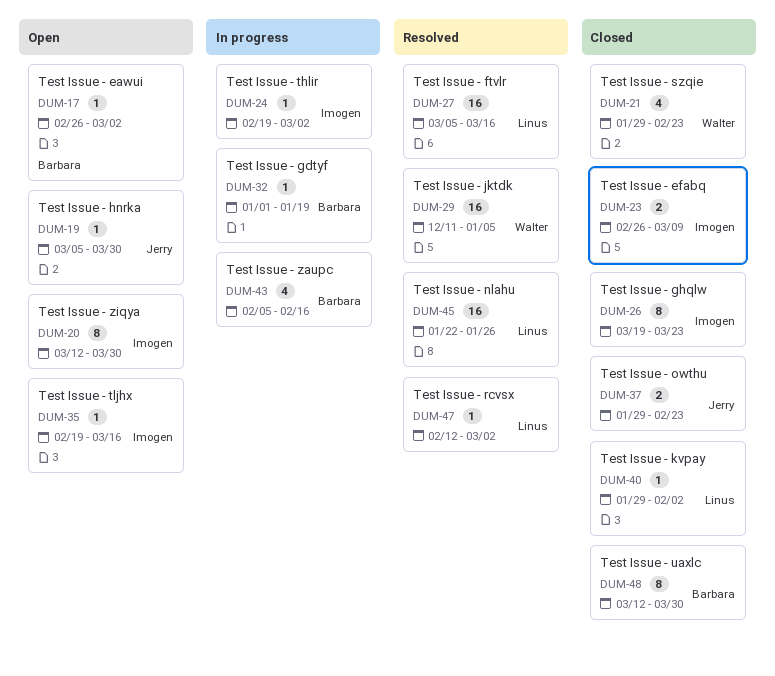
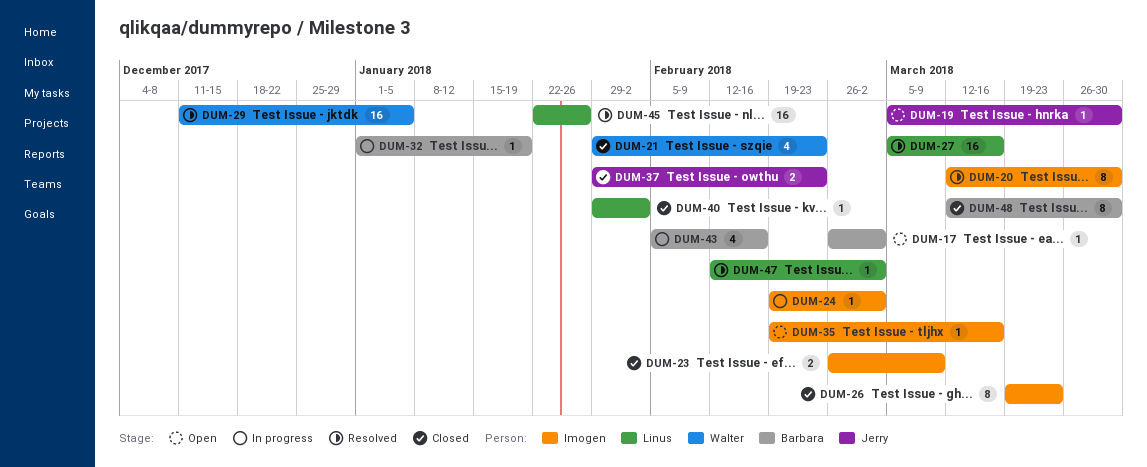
DUM-20, status: Open -> Resolved

